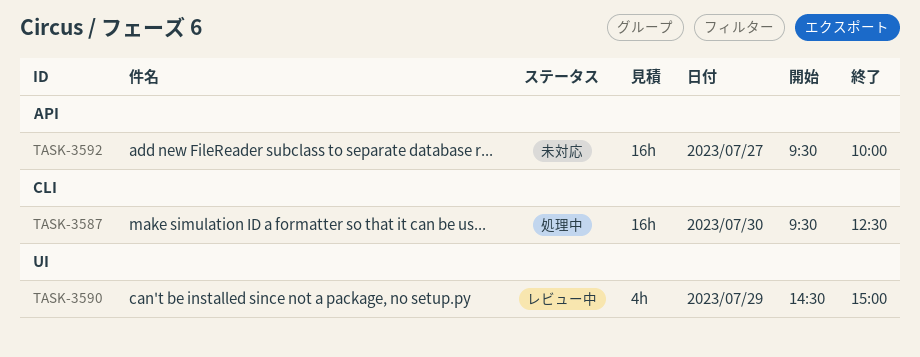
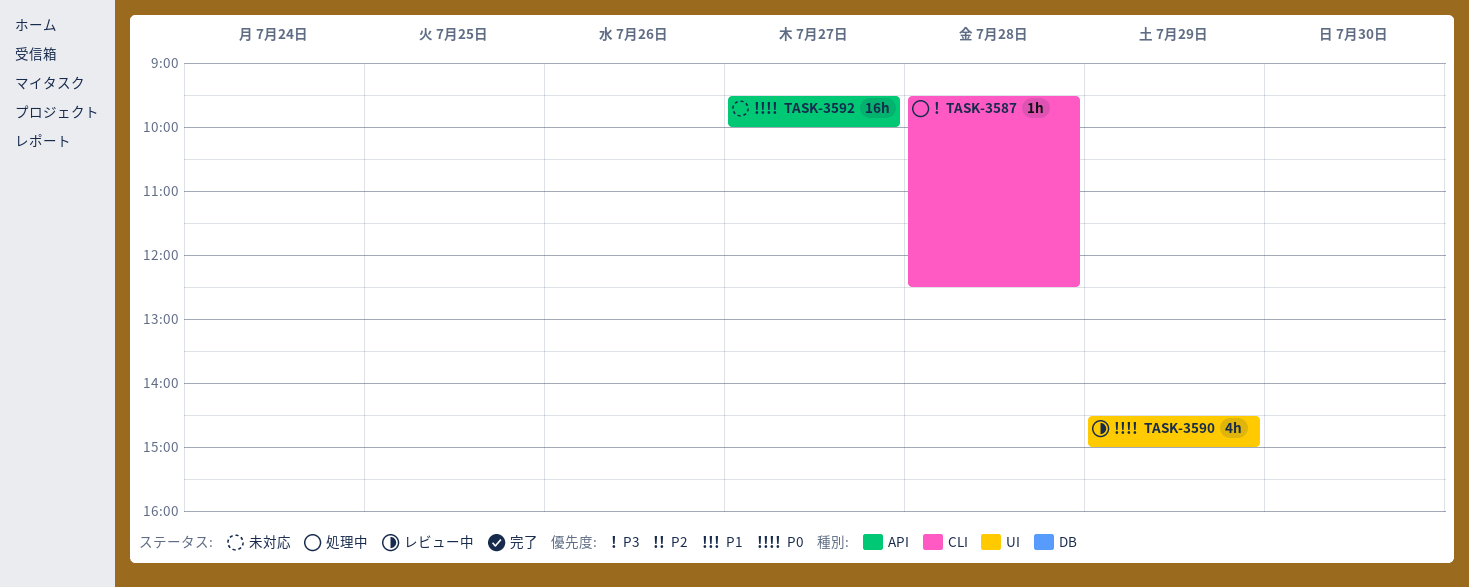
TASK-3587, estimate: 16h -> 1h
TASK-3587, day: Jul 30 -> Jul 28

